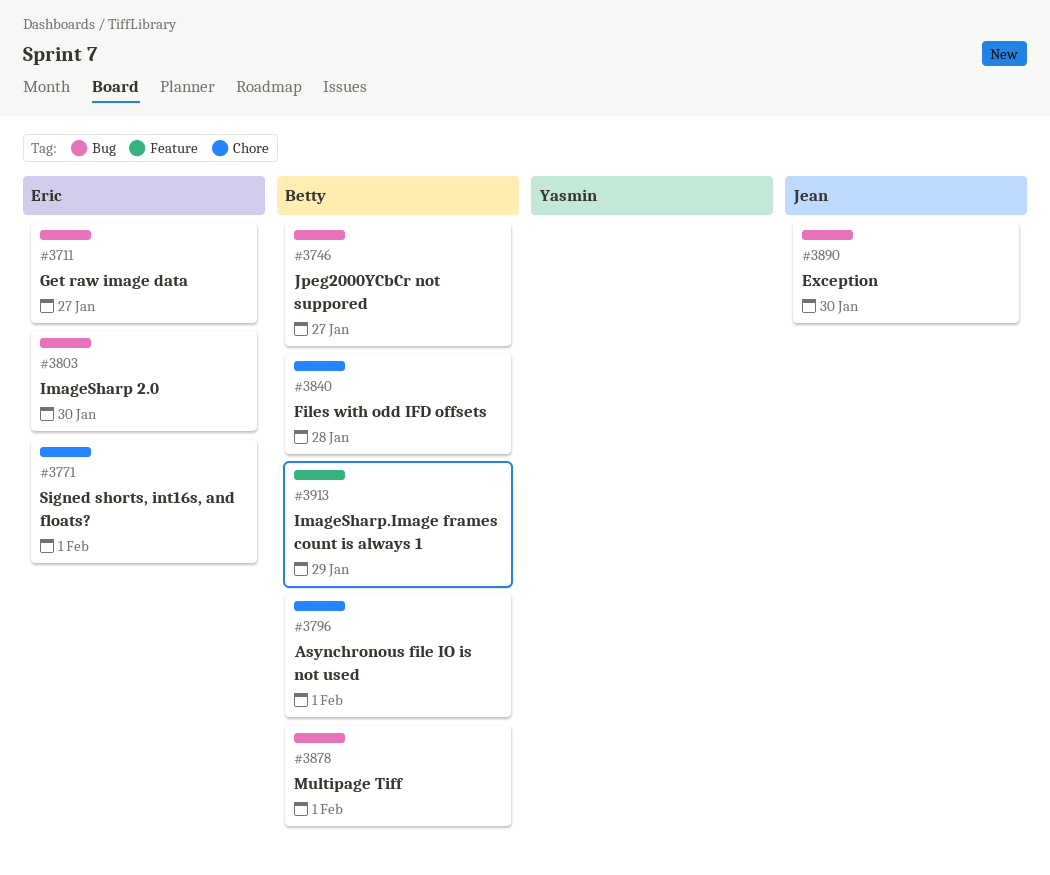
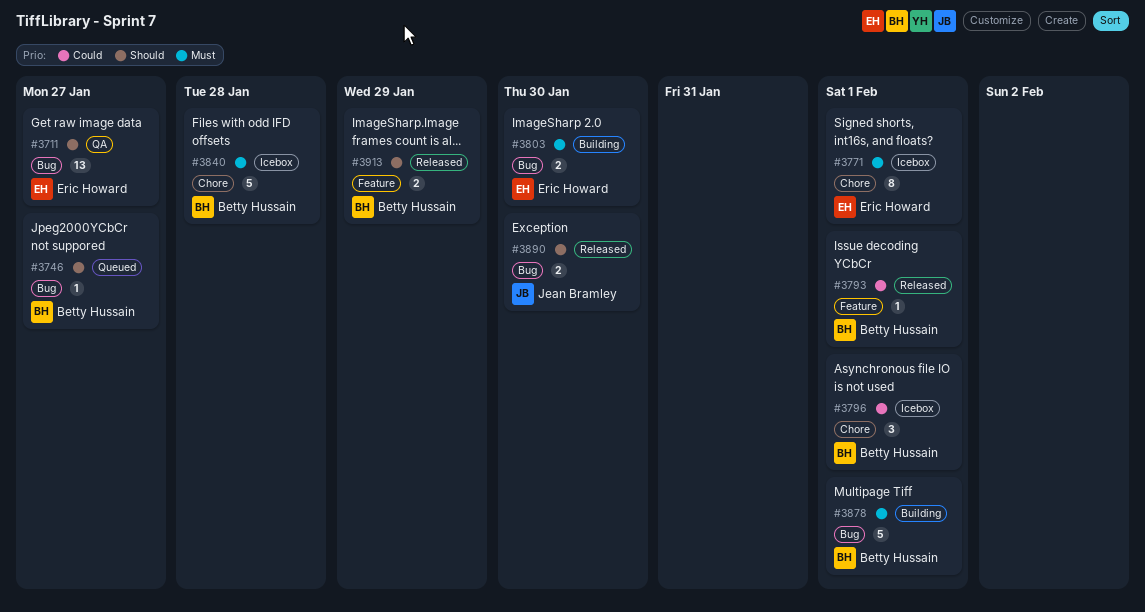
#3793: none -> present

